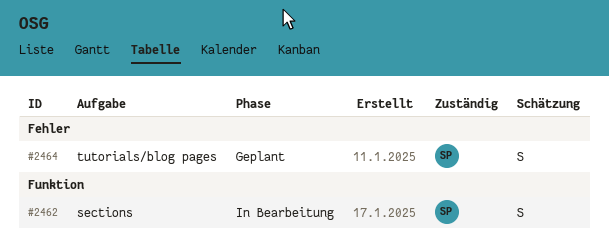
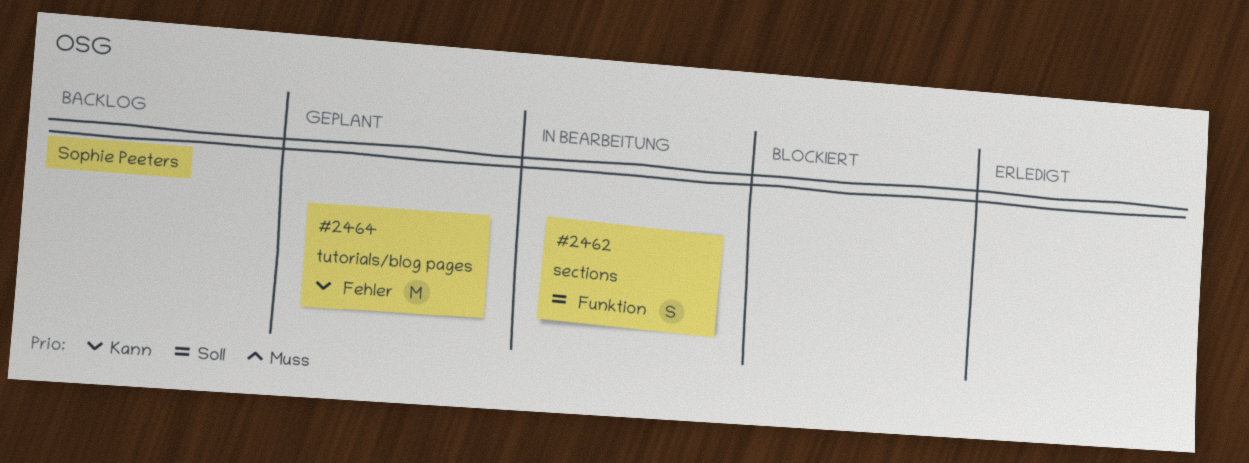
#2464, estimate: S -> M

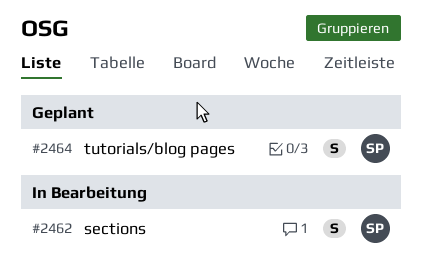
#2464, estimate: M -> S

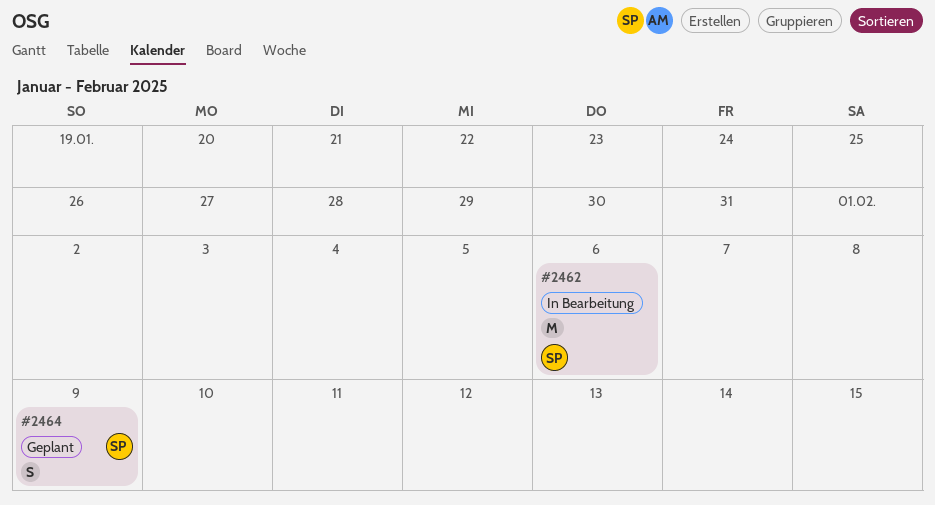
#2462, estimate: S -> M

